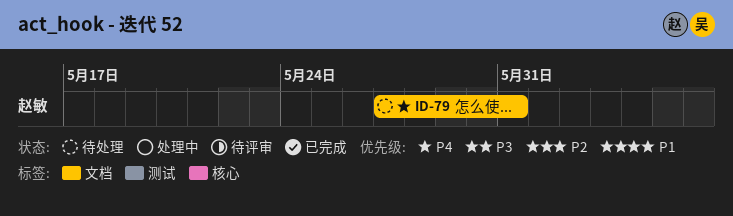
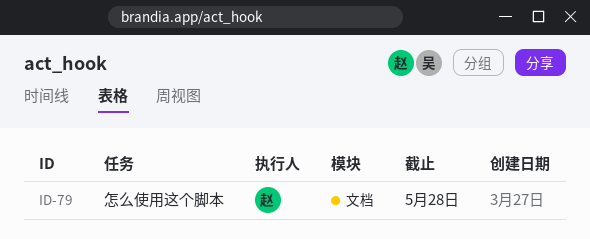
ID-79, due: May 31 -> May 28

